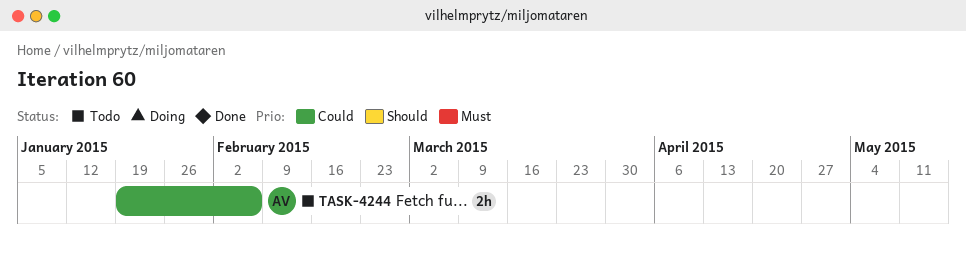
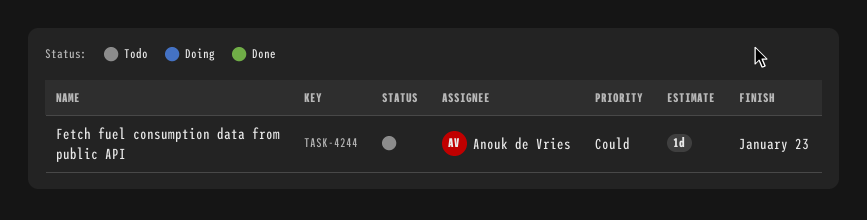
TASK-4244, estimate: 2h -> 1d
TASK-4244, due: Feb 6 -> Jan 23

